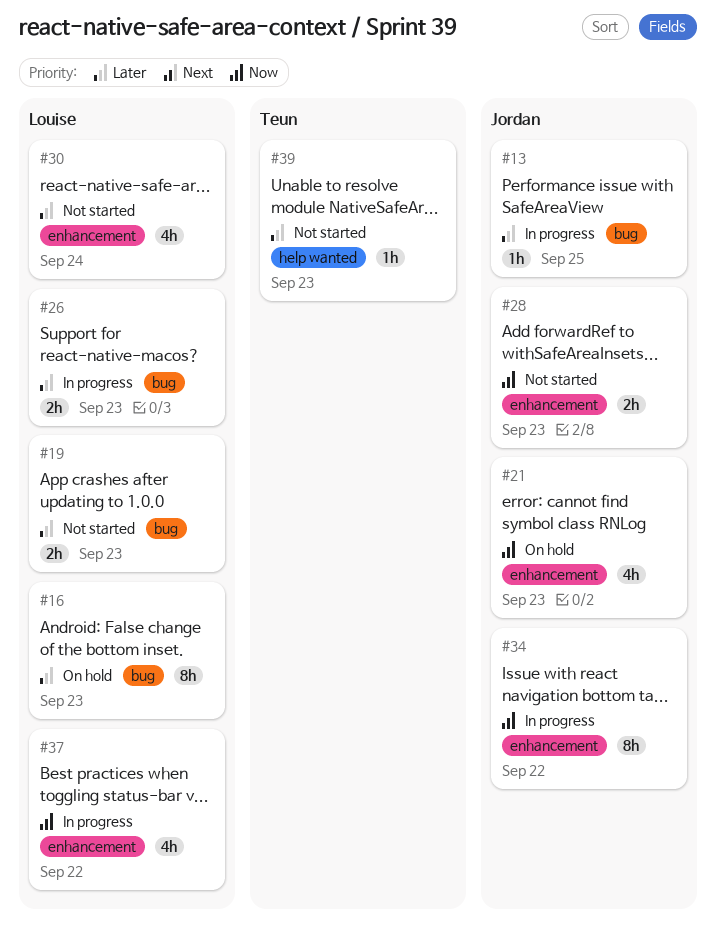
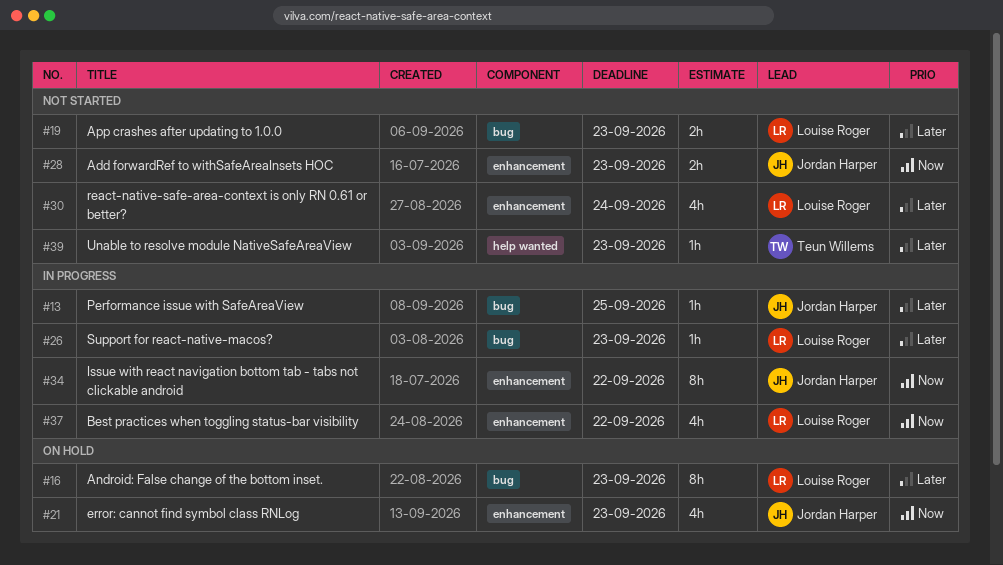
#26, estimate: 2h -> 1h

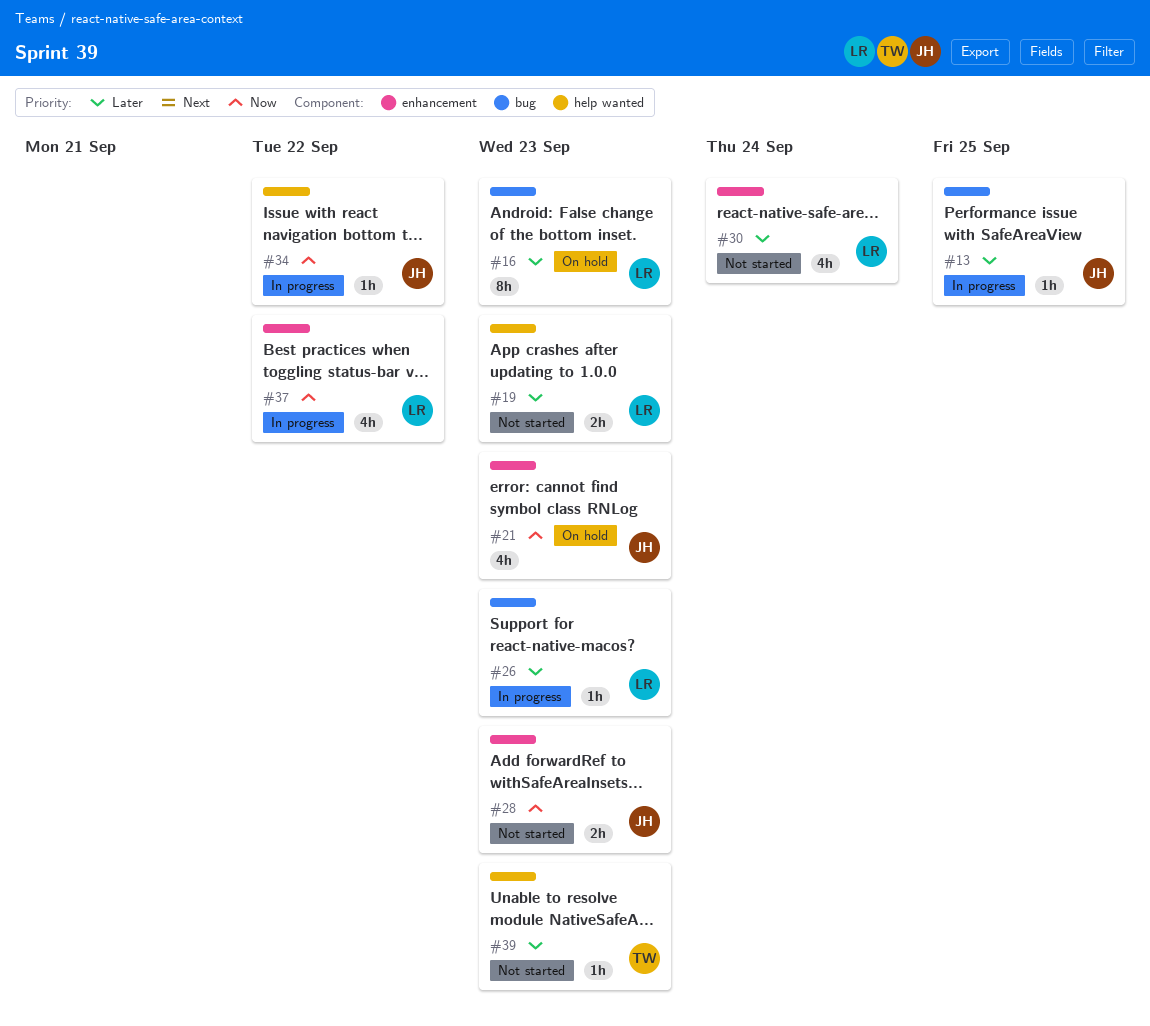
#19, label: bug -> help wanted
#34, label: enhancement -> help wanted
#34, estimate: 8h -> 1h

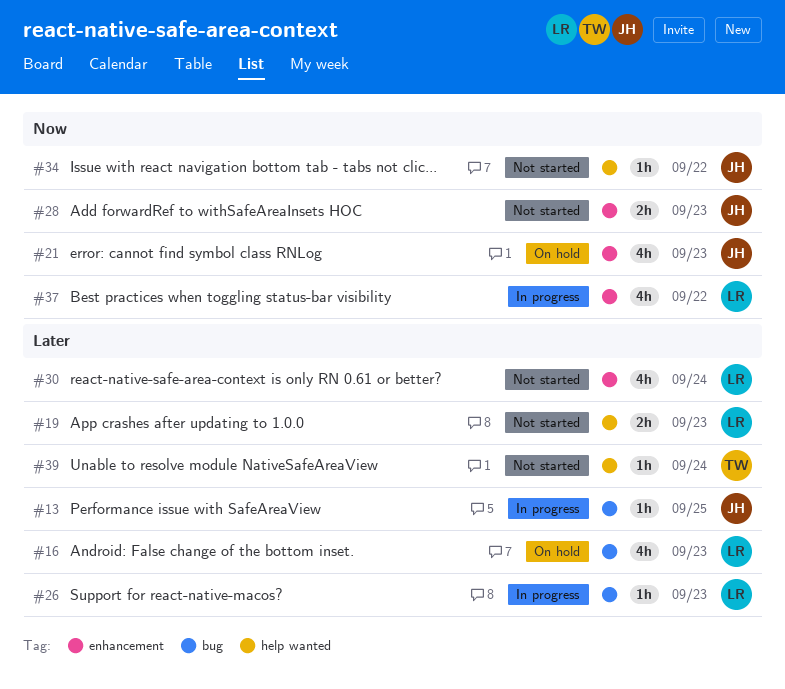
#16, estimate: 8h -> 4h
#34, status: In progress -> Not started
#39, due: Sep 23 -> Sep 24

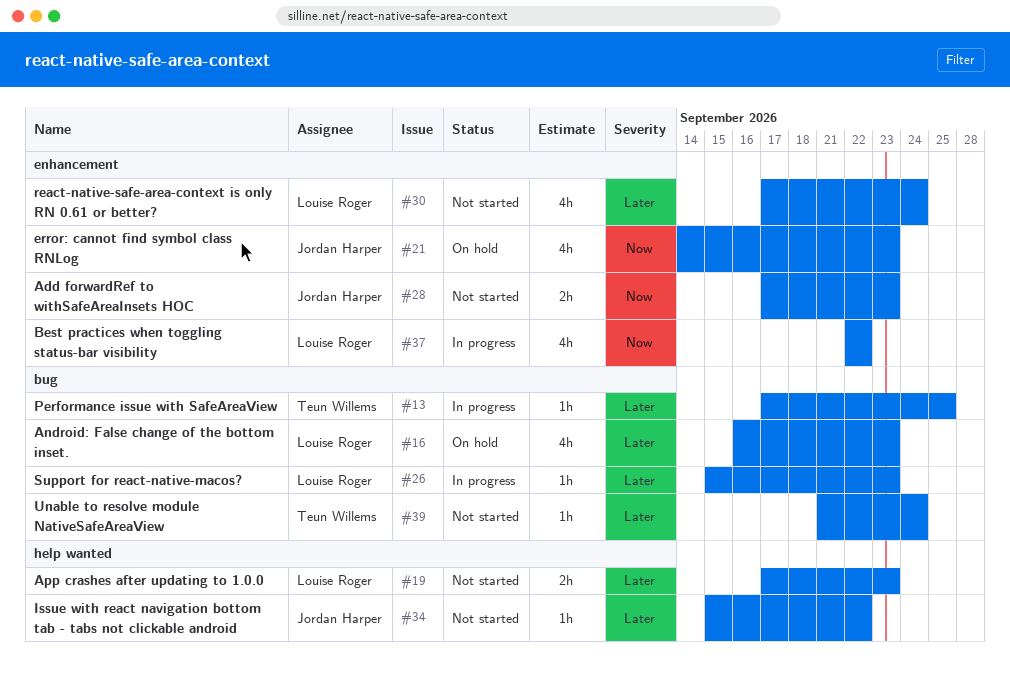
#13, owner: Jordan Harper -> Teun Willems
#34, priority: Now -> Later
#39, label: help wanted -> bug

